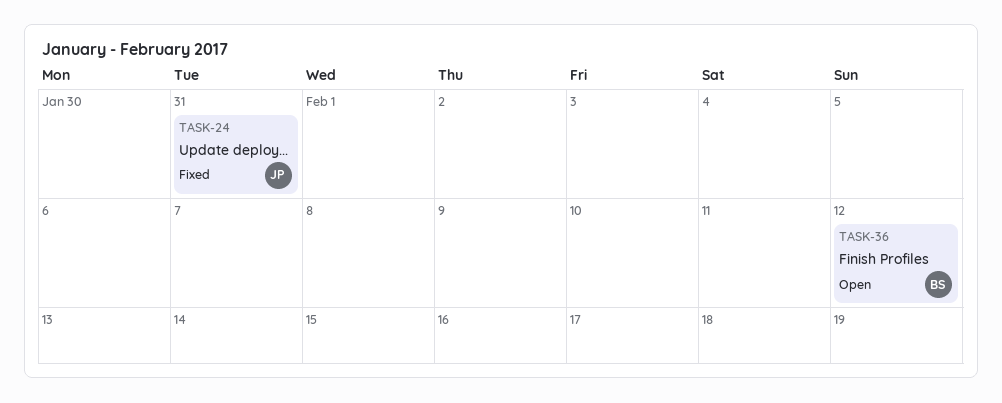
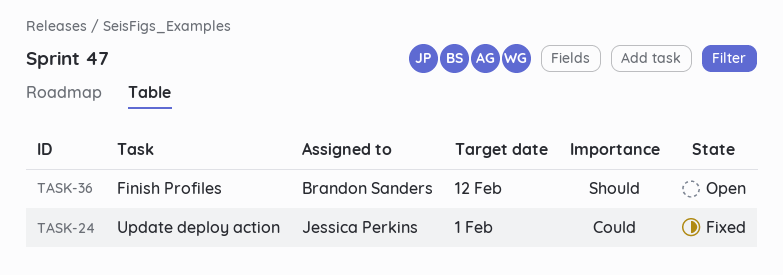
TASK-24, due: Jan 31 -> Feb 1

